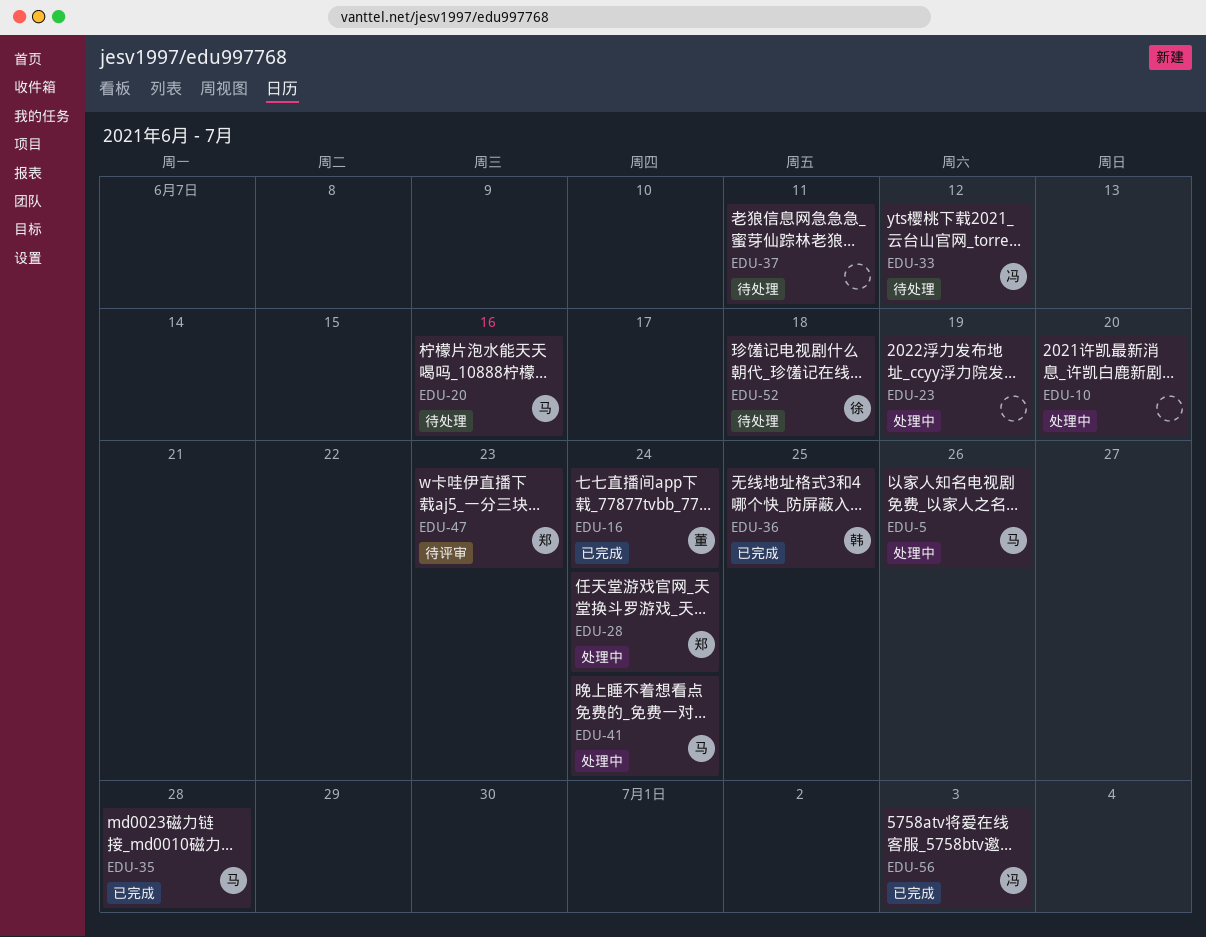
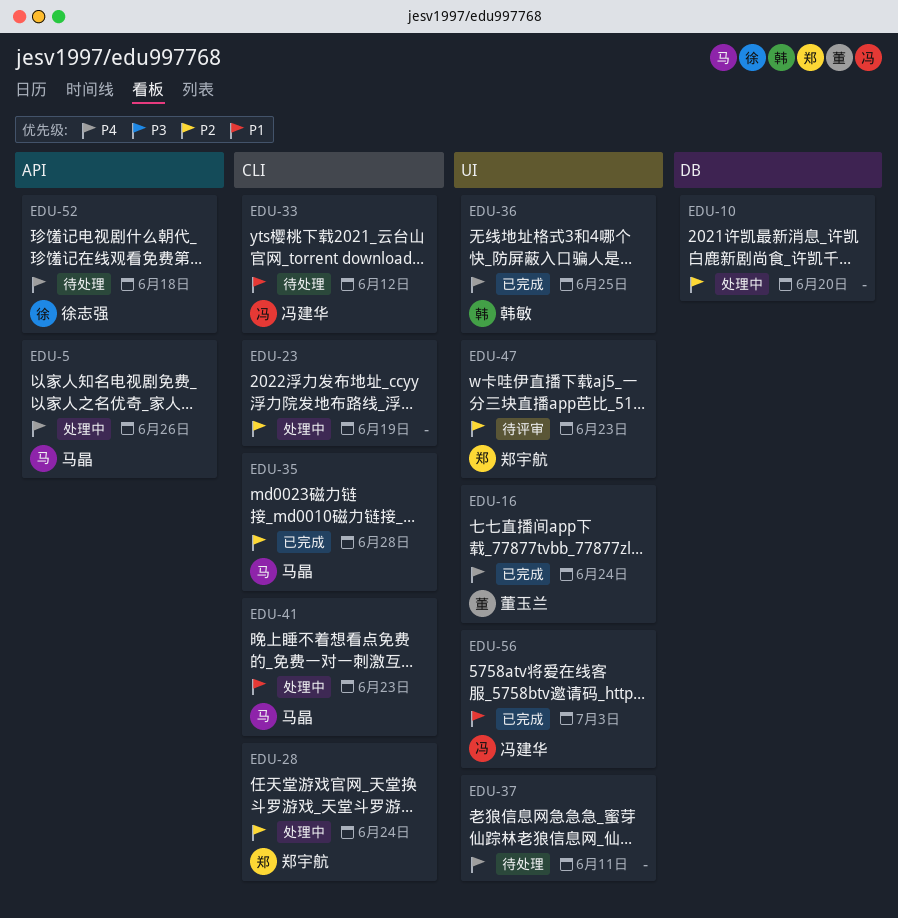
EDU-20: present -> none
EDU-41, due: Jun 24 -> Jun 23

